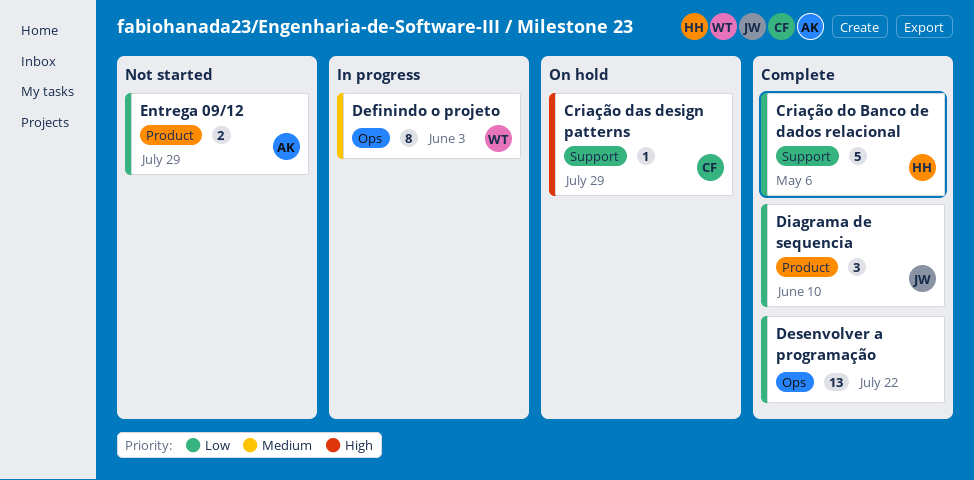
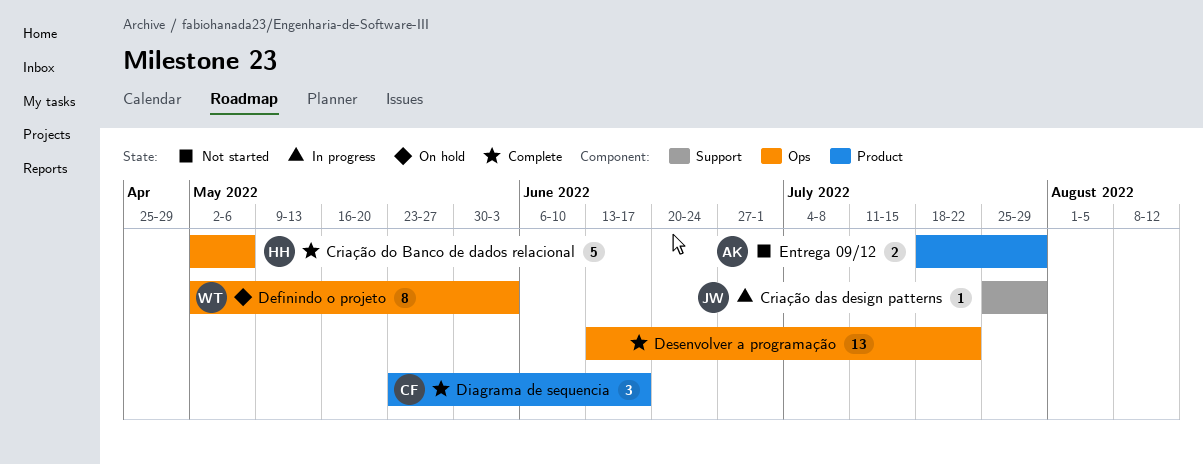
Criação das design patterns, status: On hold -> In progress
Criação das design patterns, owner: CF -> JW
Criação do Banco de dados relacional, label: Support -> Ops
Definindo o projeto, status: In progress -> On hold
Diagrama de sequencia, owner: JW -> CF
Diagrama de sequencia, due: Jun 10 -> Jun 17

